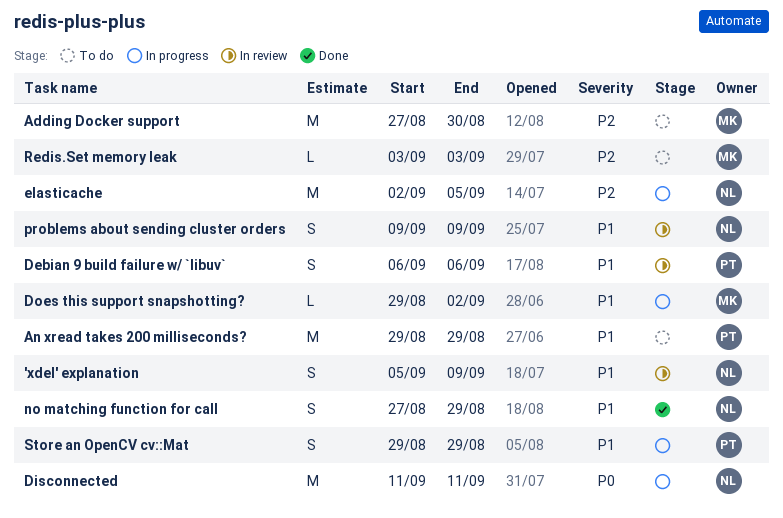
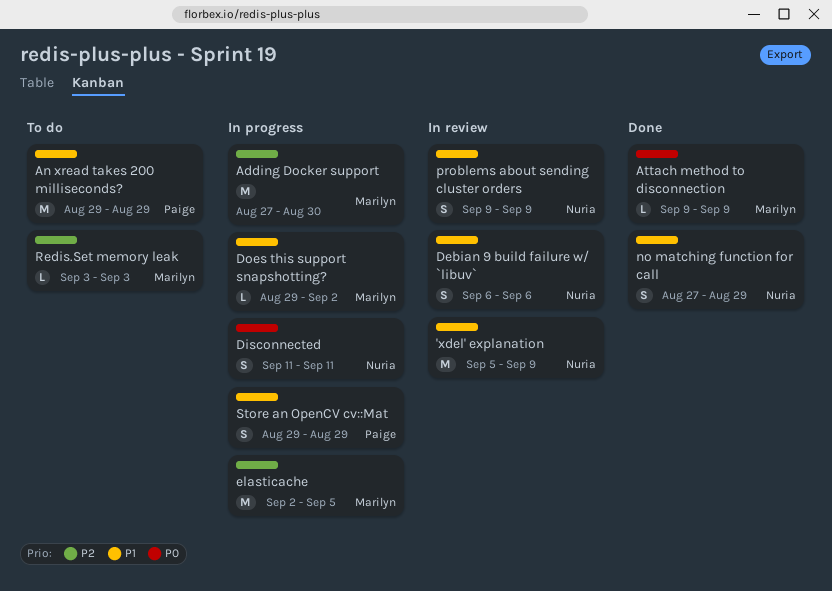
'xdel' explanation, estimate: S -> M
Adding Docker support, status: To do -> In progress
Attach method to disconnection: none -> present
Debian 9 build failure w/ `libuv`, owner: Paige -> Nuria
Disconnected, estimate: M -> S
elasticache, owner: Nuria -> Marilyn

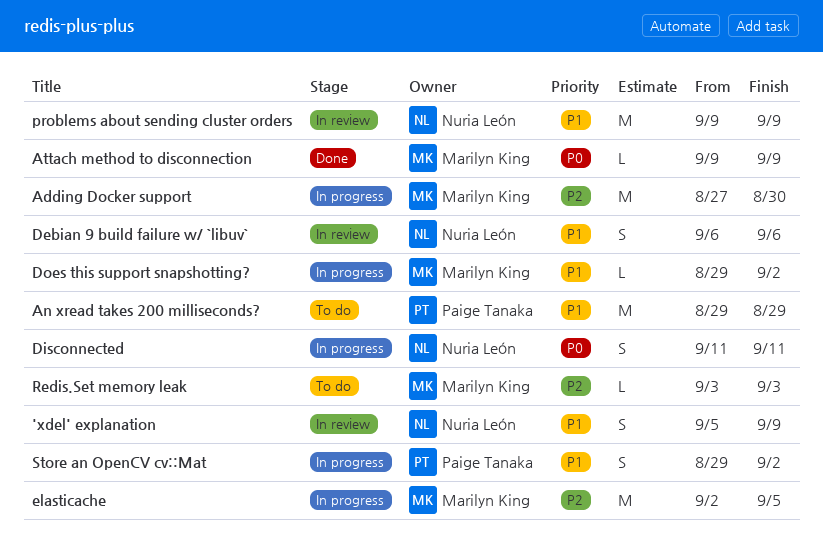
'xdel' explanation, estimate: M -> S
no matching function for call: present -> none
problems about sending cluster orders, estimate: S -> M
Store an OpenCV cv::Mat, due: Aug 29 -> Sep 2

